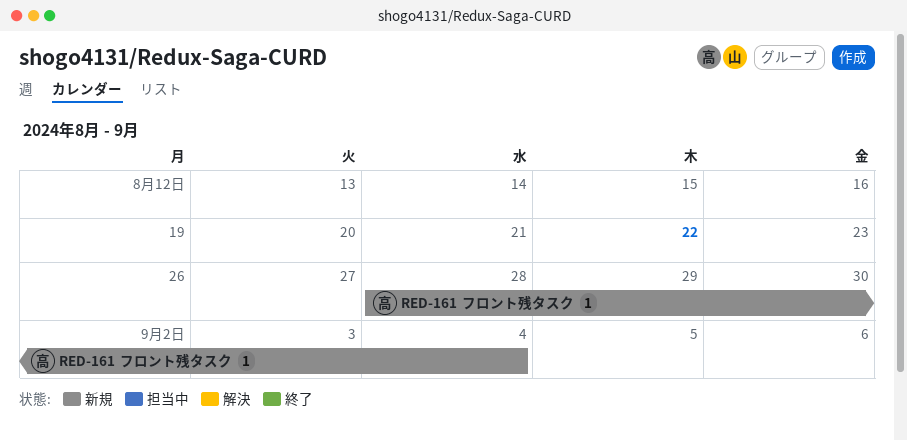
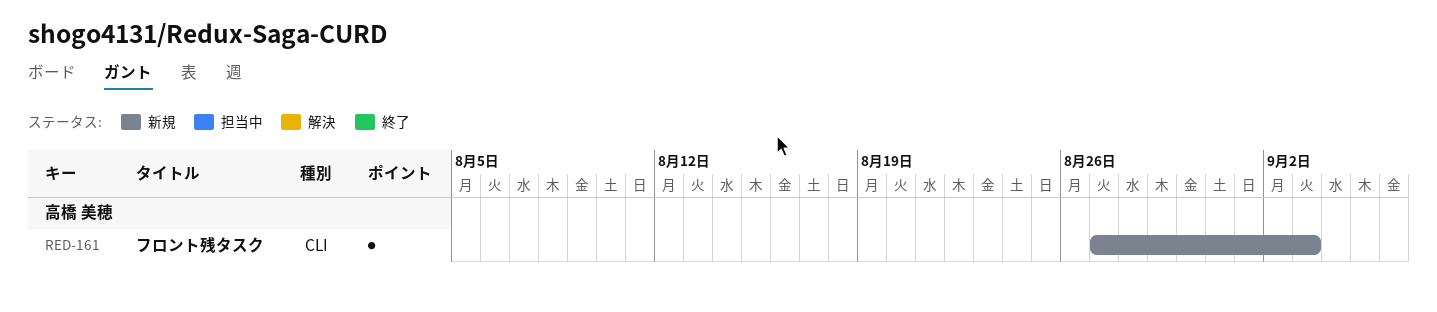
RED-161, start: Aug 28 -> Aug 27
RED-161, due: Sep 4 -> Sep 3

